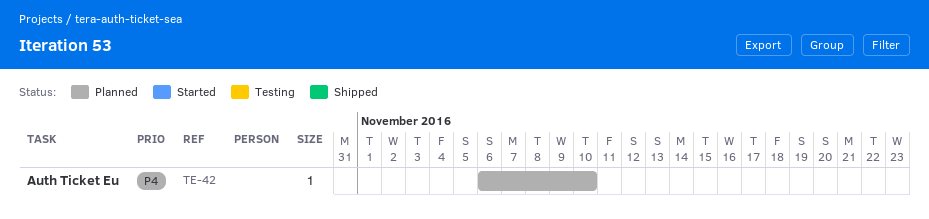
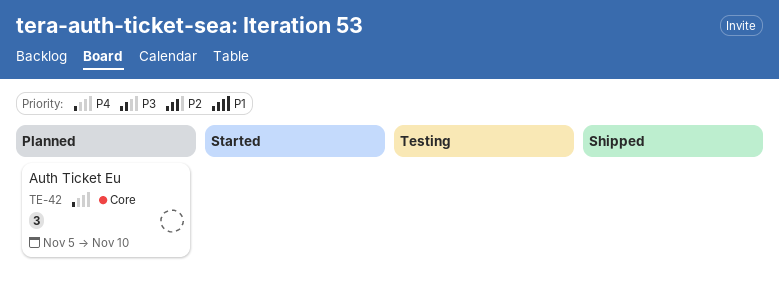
TE-42, estimate: 1 -> 3
TE-42, start: Nov 6 -> Nov 5

